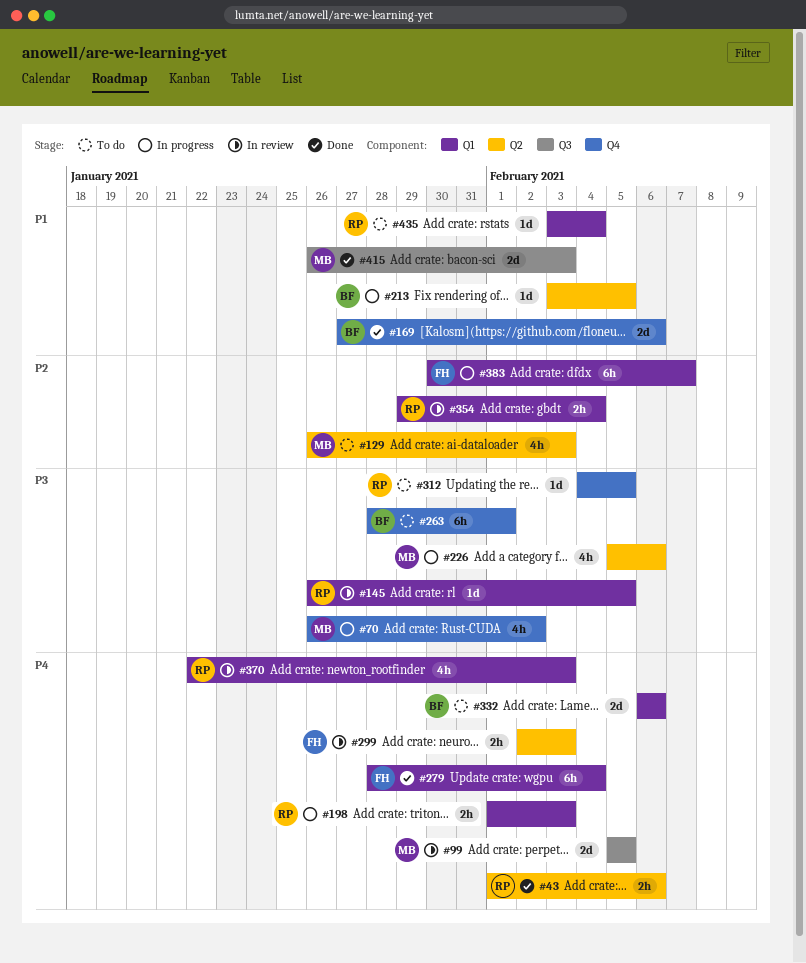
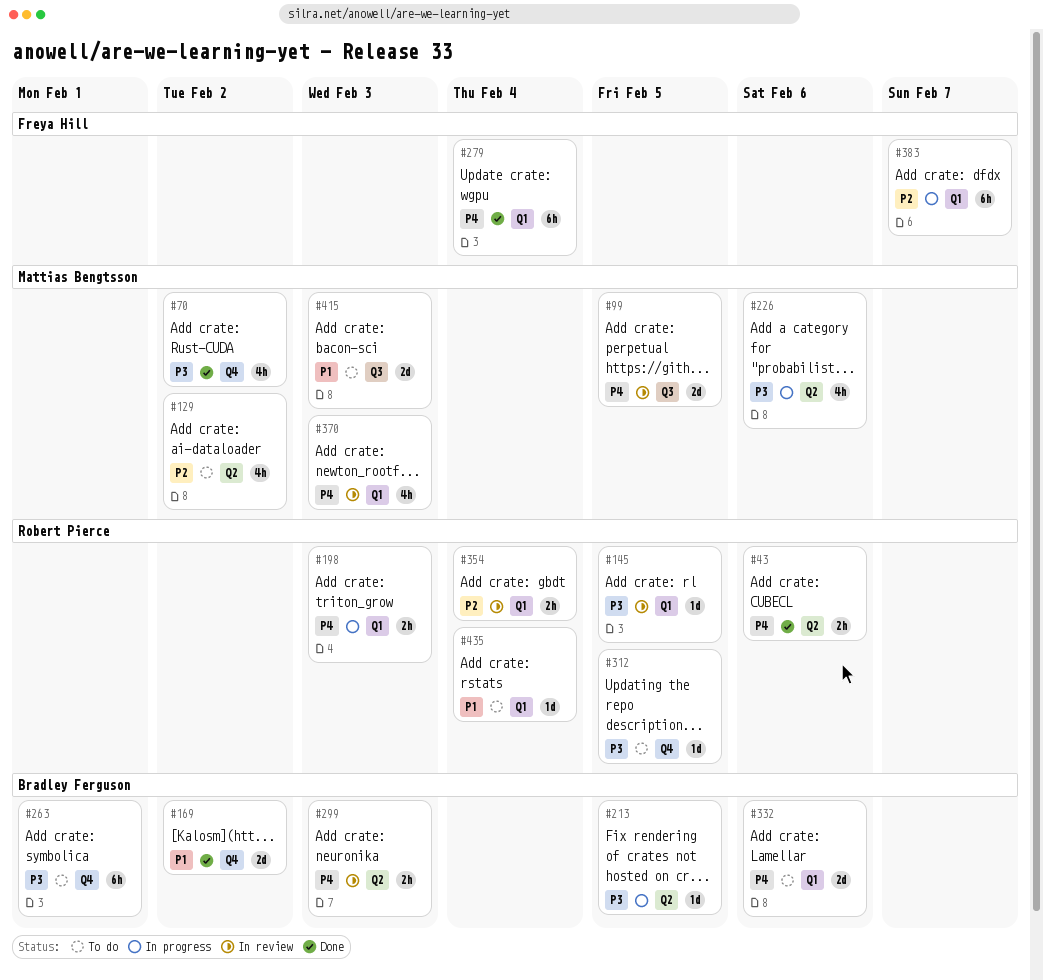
#70, status: In progress -> Done
#129, due: Feb 3 -> Feb 2
#169, due: Feb 6 -> Feb 2
#213, priority: P1 -> P3
#299, owner: Freya Hill -> Bradley Ferguson
#370, owner: Robert Pierce -> Mattias Bengtsson
#415, status: Done -> To do

